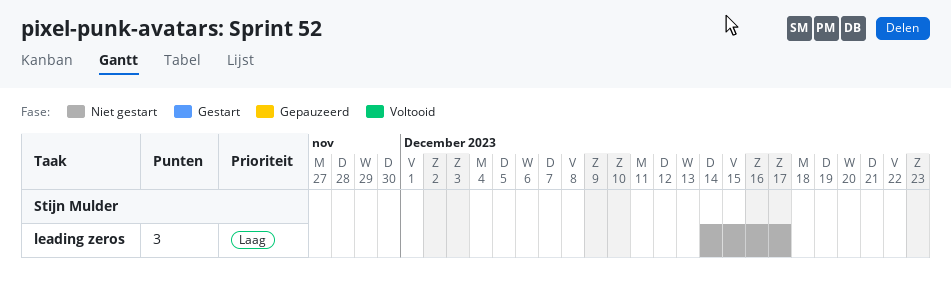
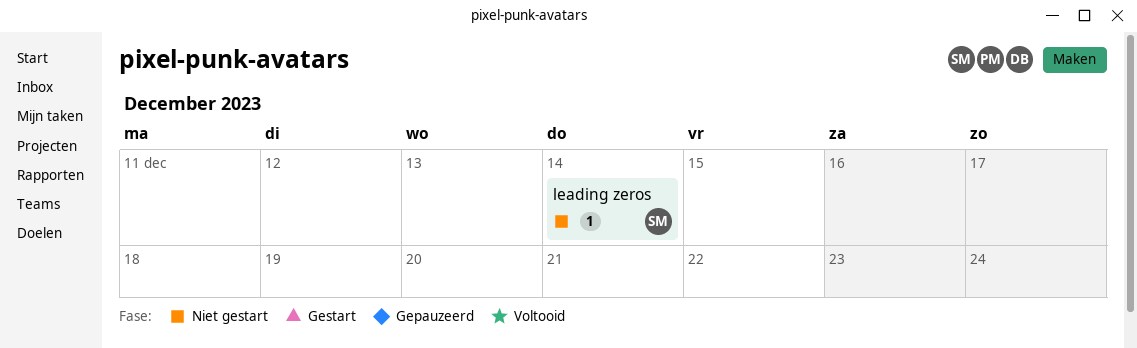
leading zeros, estimate: 3 -> 1
leading zeros, due: Dec 17 -> Dec 14

